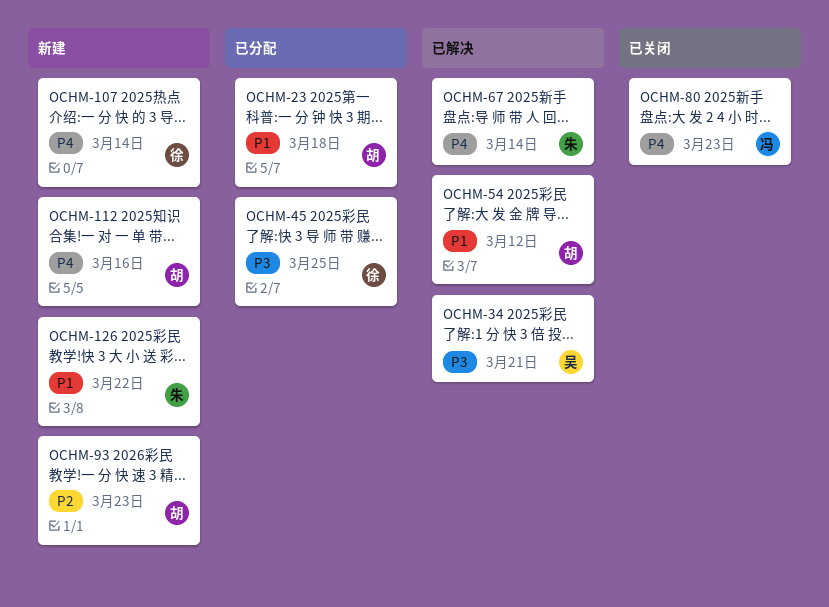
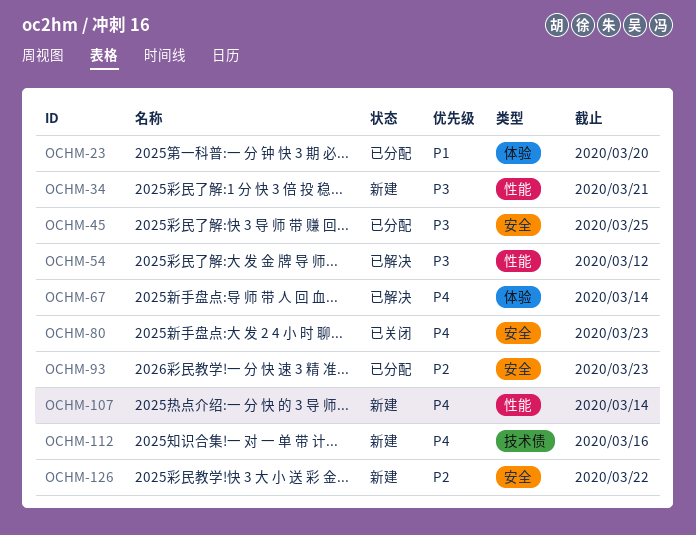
OCHM-23, due: Mar 18 -> Mar 20
OCHM-34, status: 已解决 -> 新建
OCHM-54, priority: P1 -> P3
OCHM-93, status: 新建 -> 已分配
OCHM-126, priority: P1 -> P2

